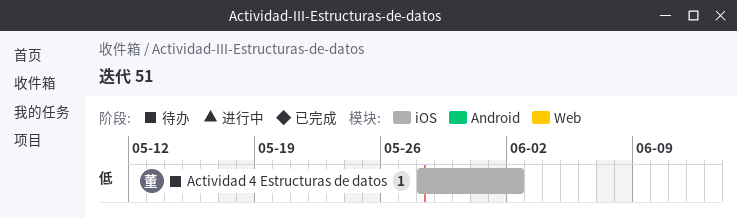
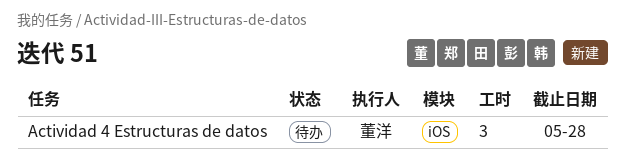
Actividad 4 Estructuras de datos, estimate: 1 -> 3
Actividad 4 Estructuras de datos, due: Jun 2 -> May 28

